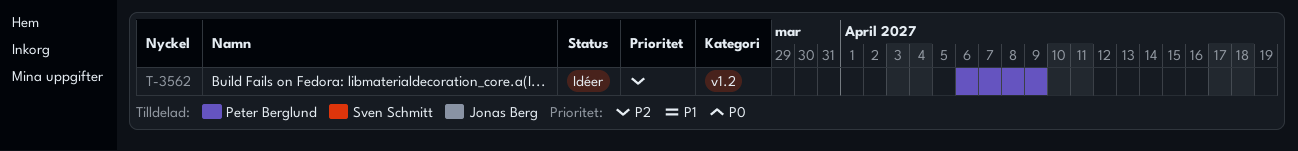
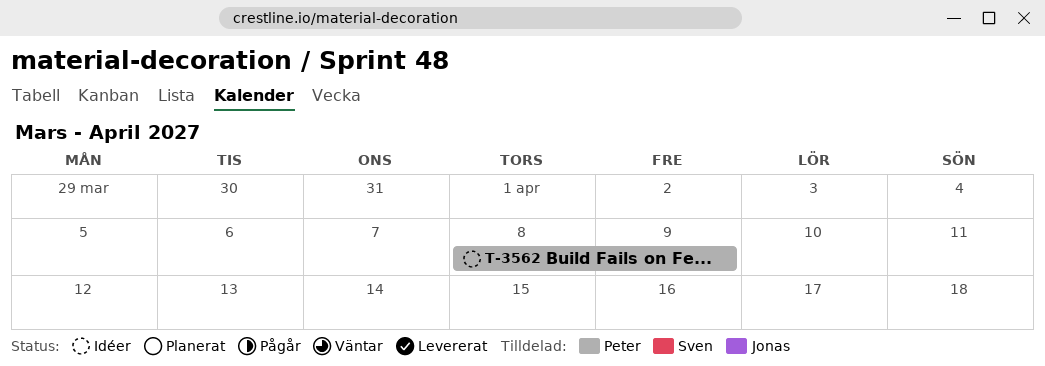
T-3562, start: Apr 6 -> Apr 8

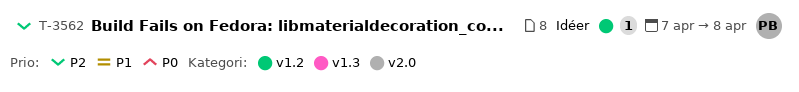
T-3562, start: Apr 8 -> Apr 7
T-3562, due: Apr 9 -> Apr 8

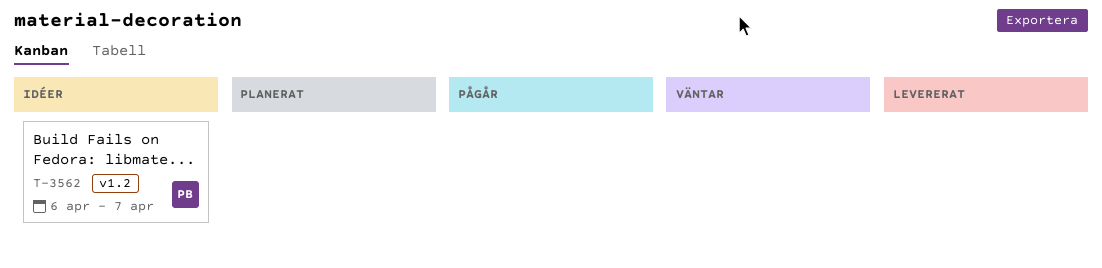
T-3562, start: Apr 7 -> Apr 6
T-3562, due: Apr 8 -> Apr 7

